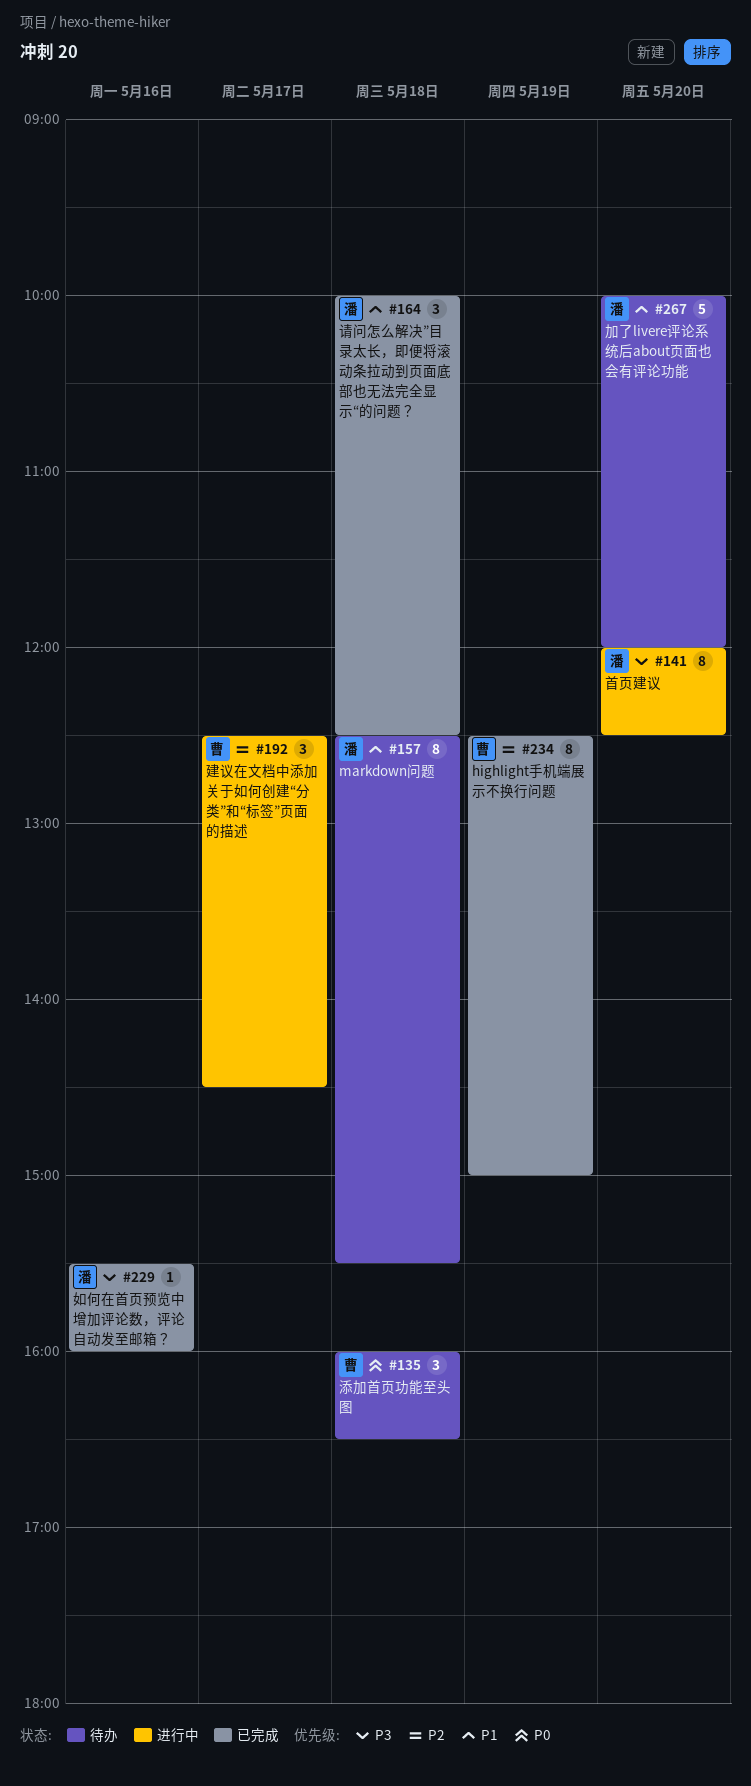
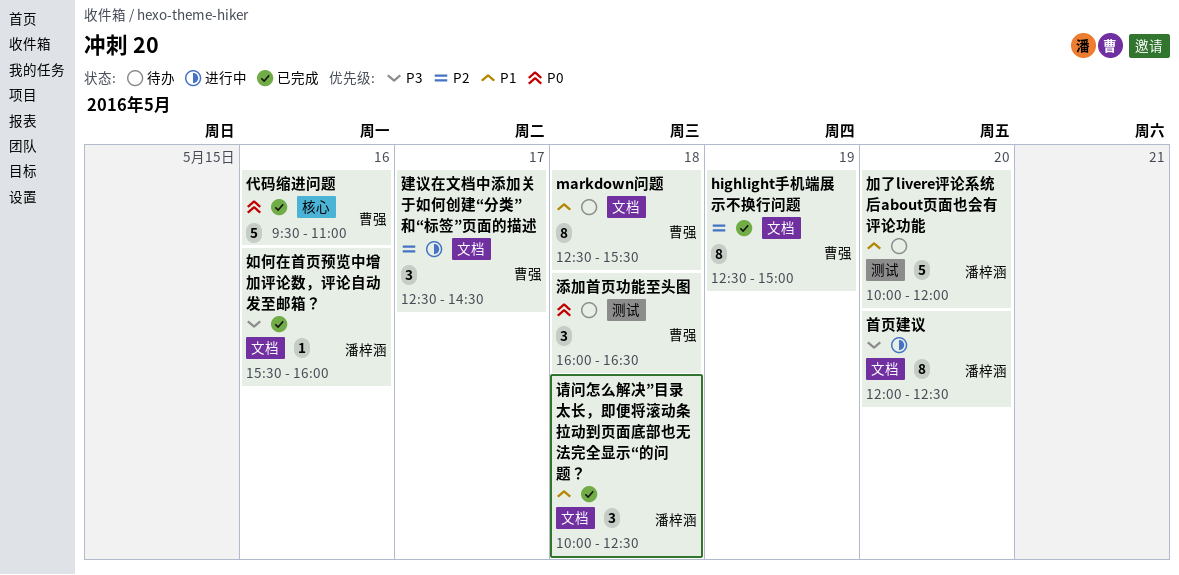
markdown问题, owner: 潘梓涵 -> 曹强
代码缩进问题: none -> present

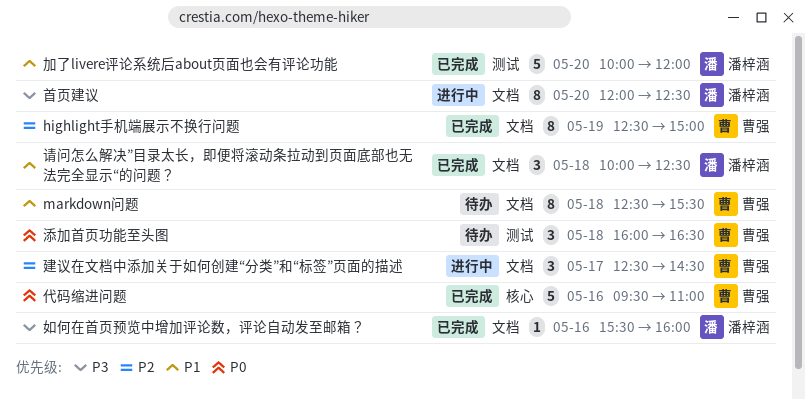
加了livere评论系统后about页面也会有评论功能, status: 待办 -> 已完成

